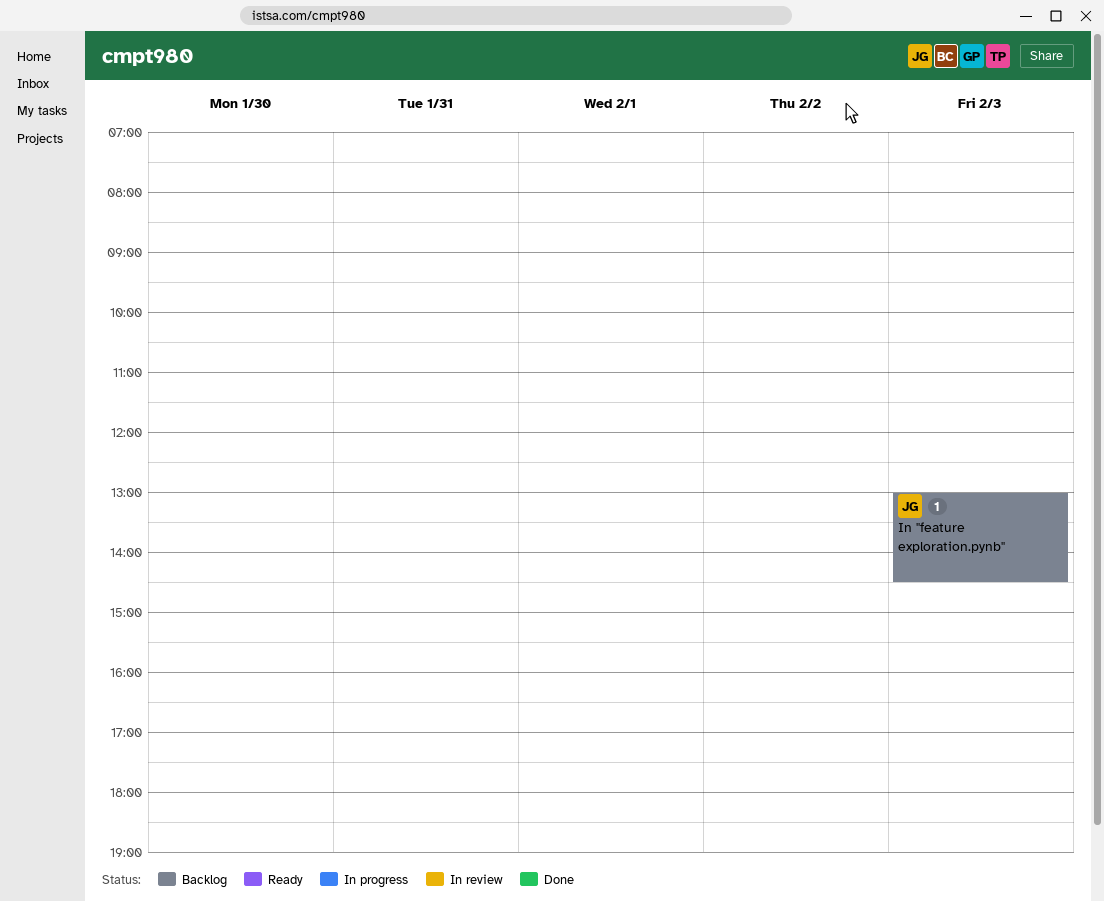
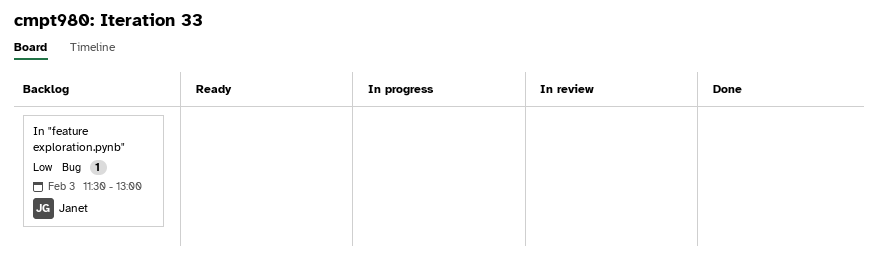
In "feature exploration.pynb", begins: 13:00 -> 11:30
In "feature exploration.pynb", ends: 14:30 -> 13:00

